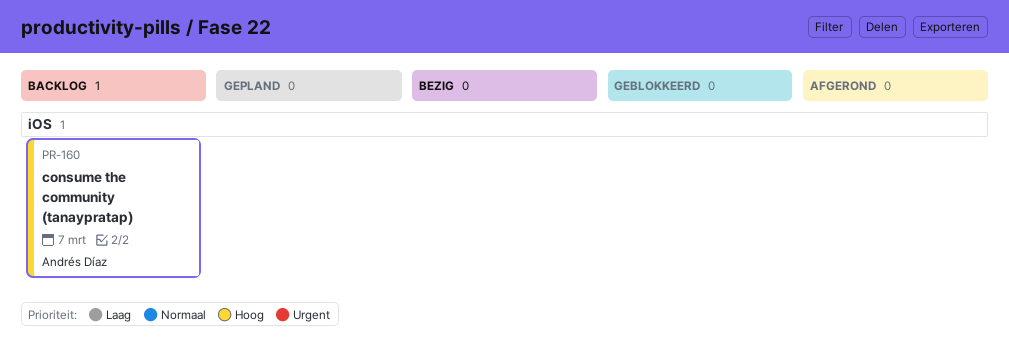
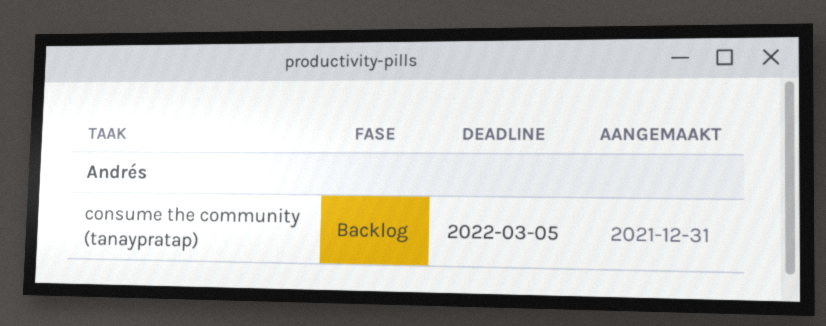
consume the community (tanaypratap), due: Mar 7 -> Mar 5

